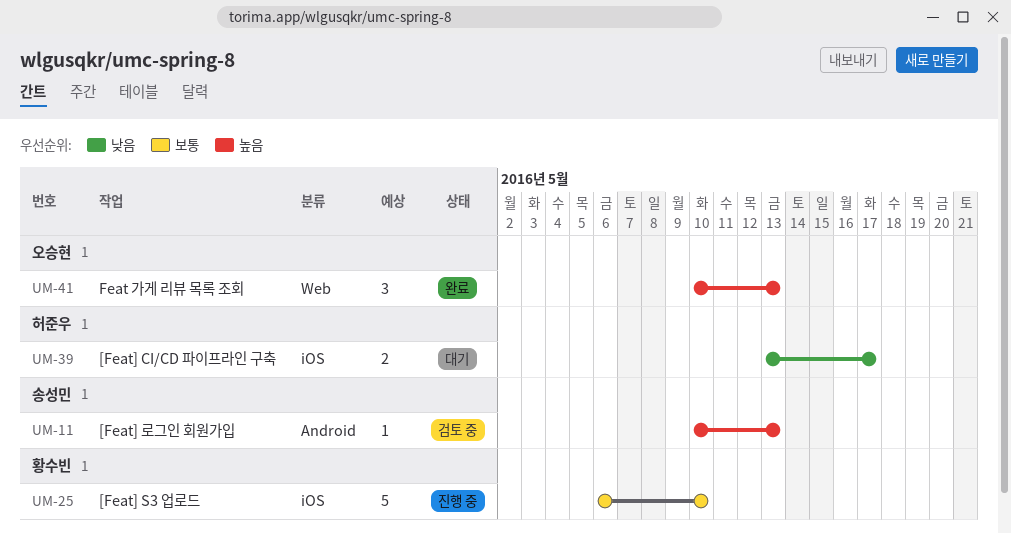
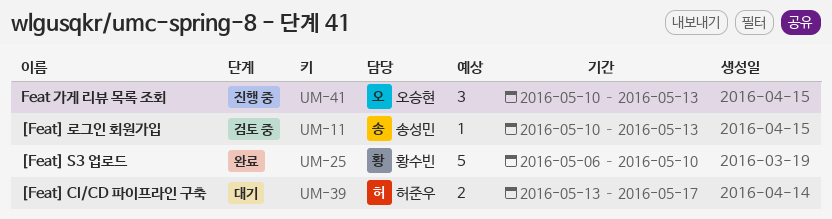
UM-25, status: 진행 중 -> 완료
UM-41, status: 완료 -> 진행 중

